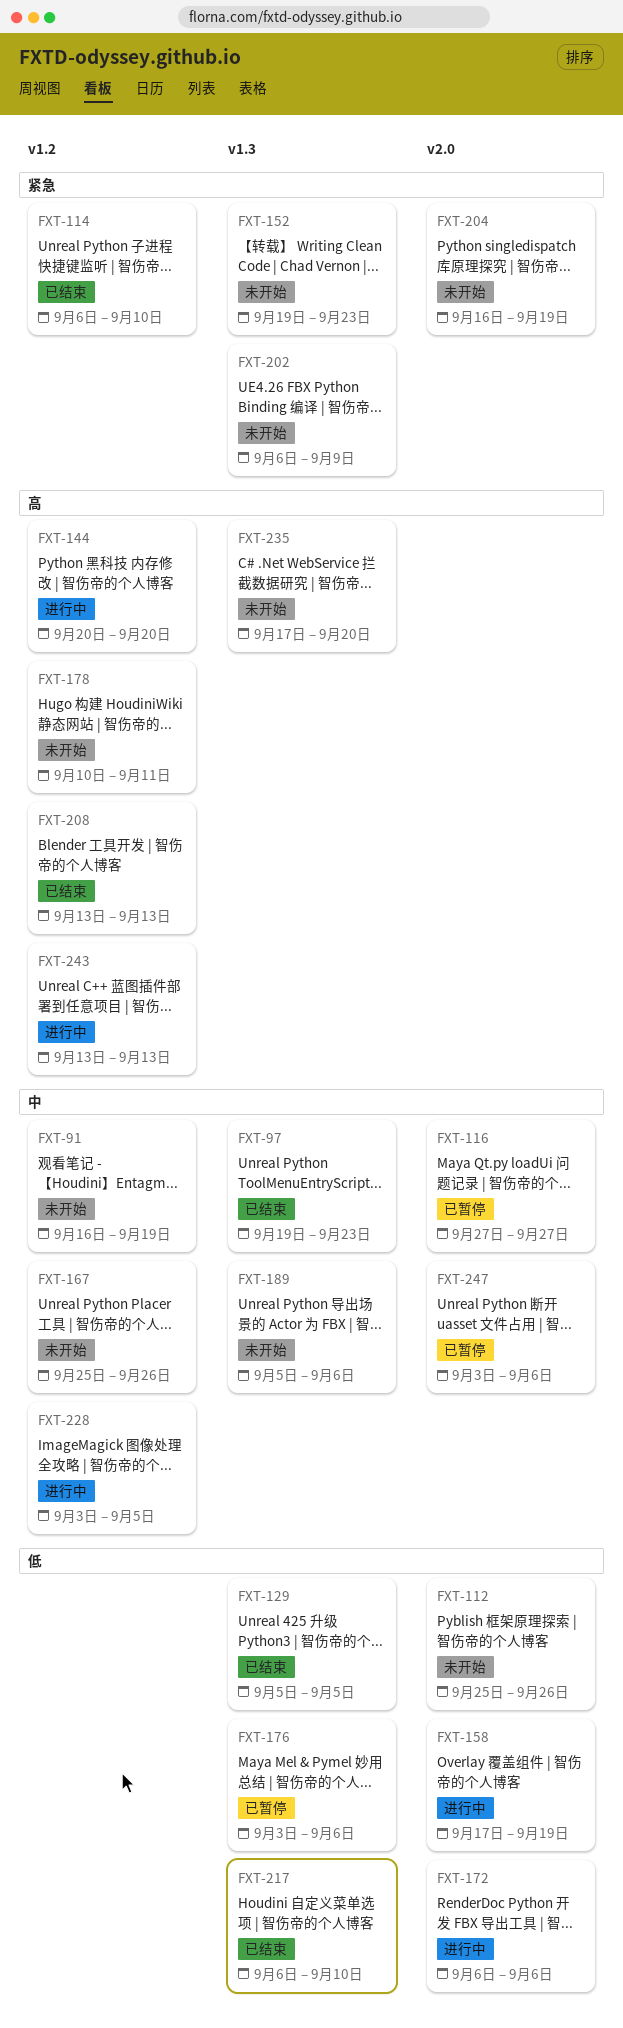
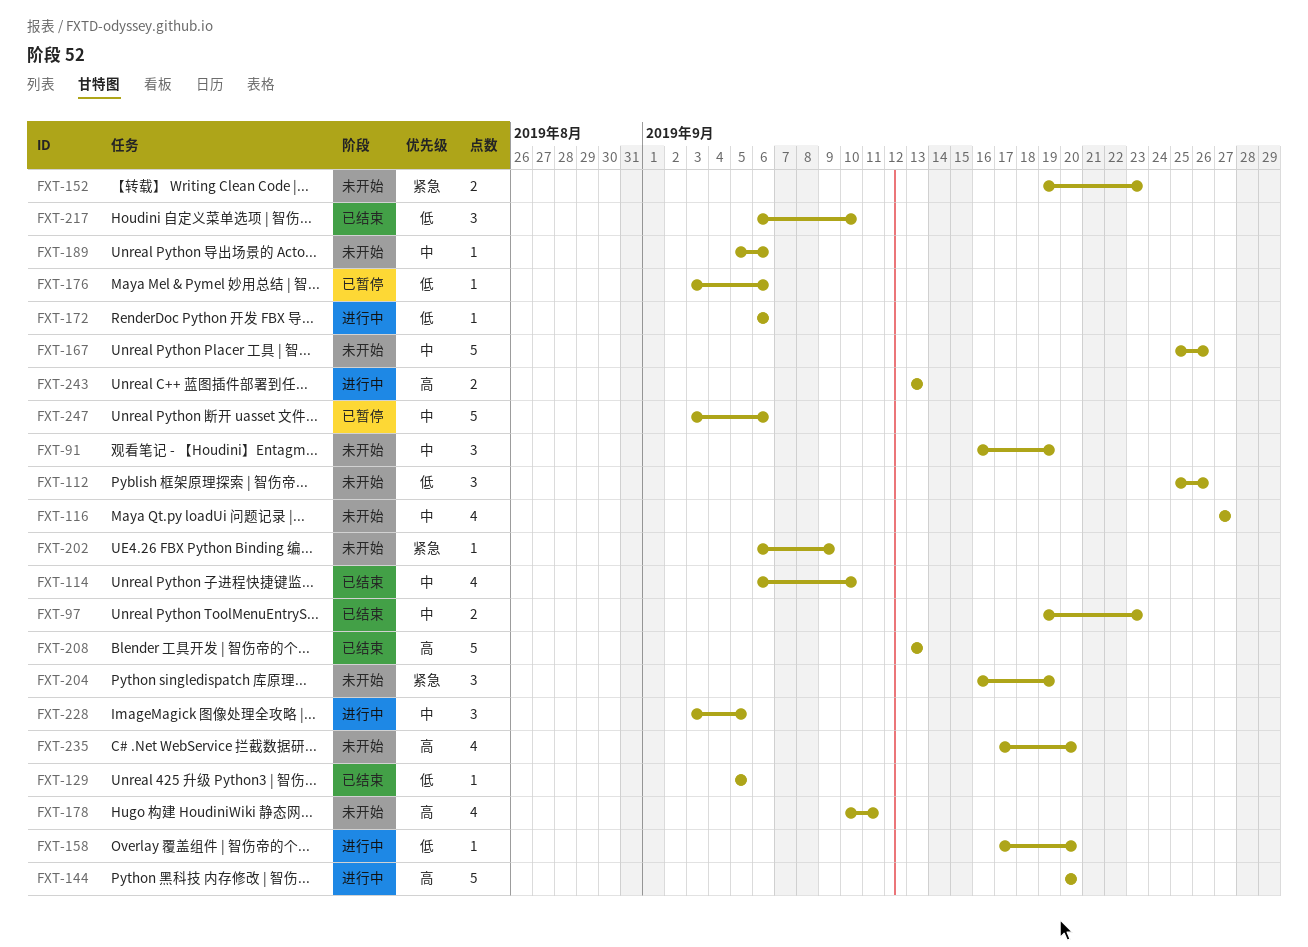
FXT-114, priority: 紧急 -> 中
FXT-116, status: 已暂停 -> 未开始
FXT-158, due: Sep 19 -> Sep 20

